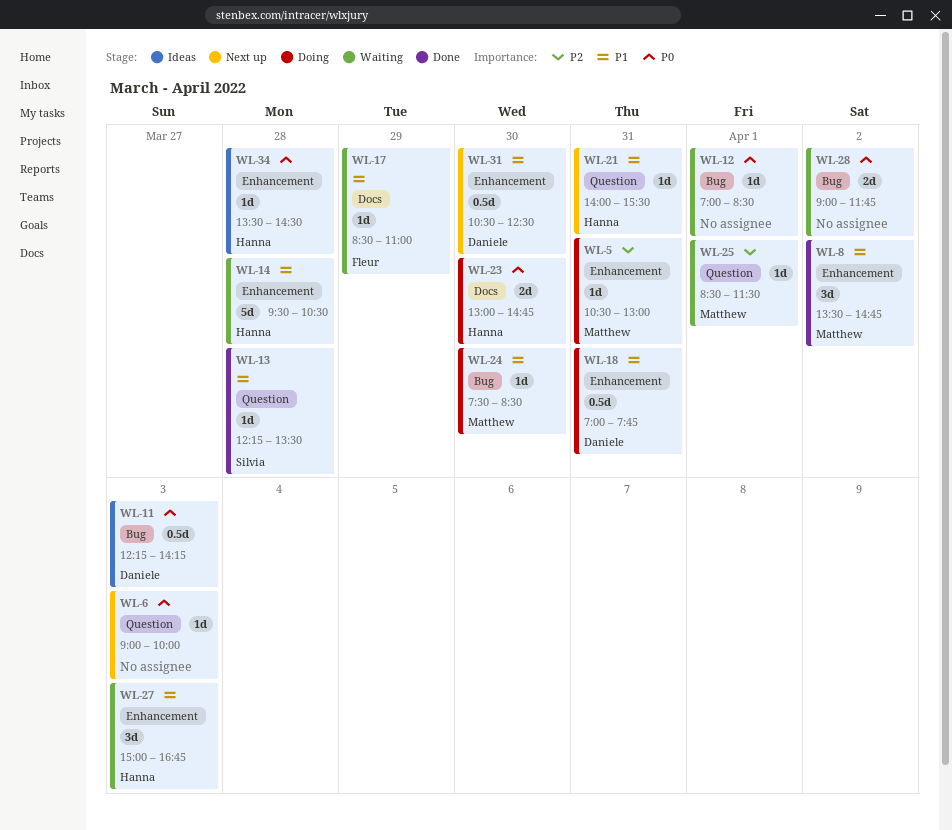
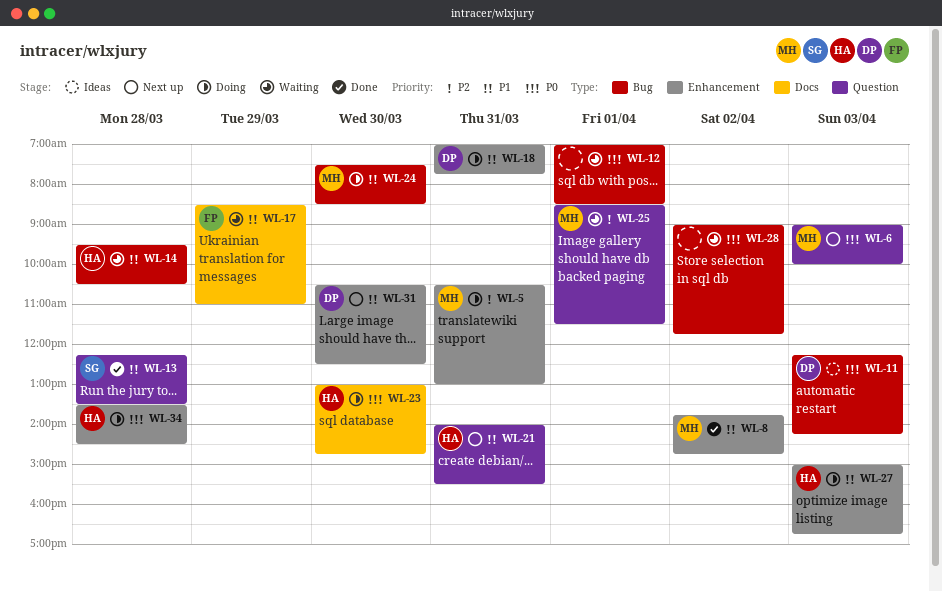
WL-6, owner: none -> Matthew
WL-8, begins: 13:30 -> 13:45
WL-14, label: Enhancement -> Bug
WL-27, status: Waiting -> Doing
WL-34, status: Ideas -> Doing

